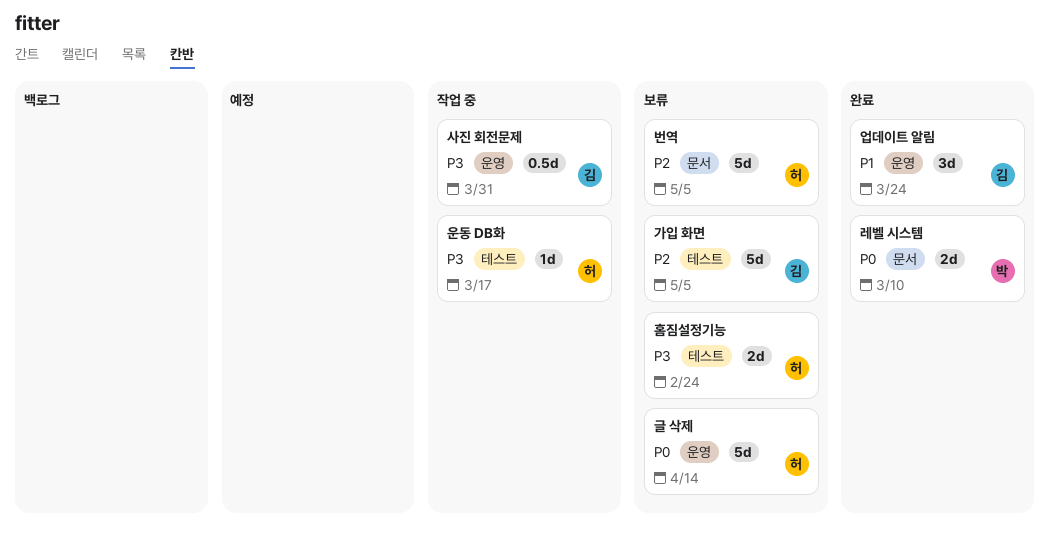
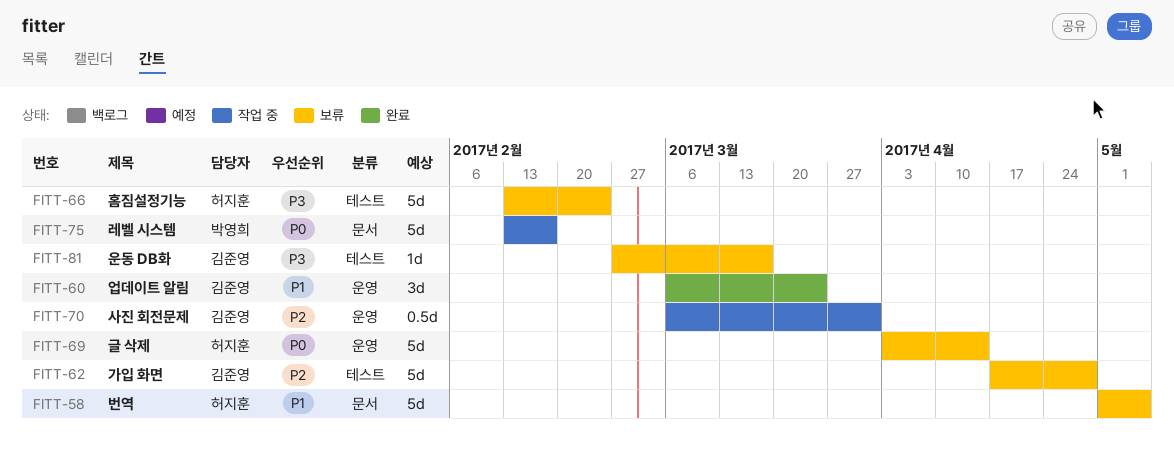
가입 화면, due: May 5 -> Apr 28
레벨 시스템, status: 완료 -> 작업 중
레벨 시스템, estimate: 2d -> 5d
레벨 시스템, due: Mar 10 -> Feb 17
번역, priority: P2 -> P1
사진 회전문제, priority: P3 -> P2
운동 DB화, status: 작업 중 -> 보류
운동 DB화, owner: 허지훈 -> 김준영
홈짐설정기능, estimate: 2d -> 5d

